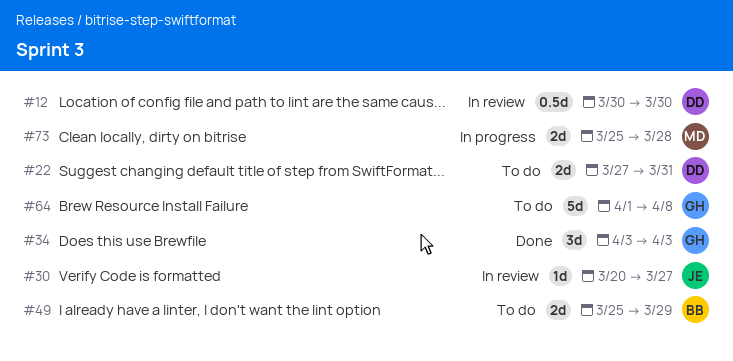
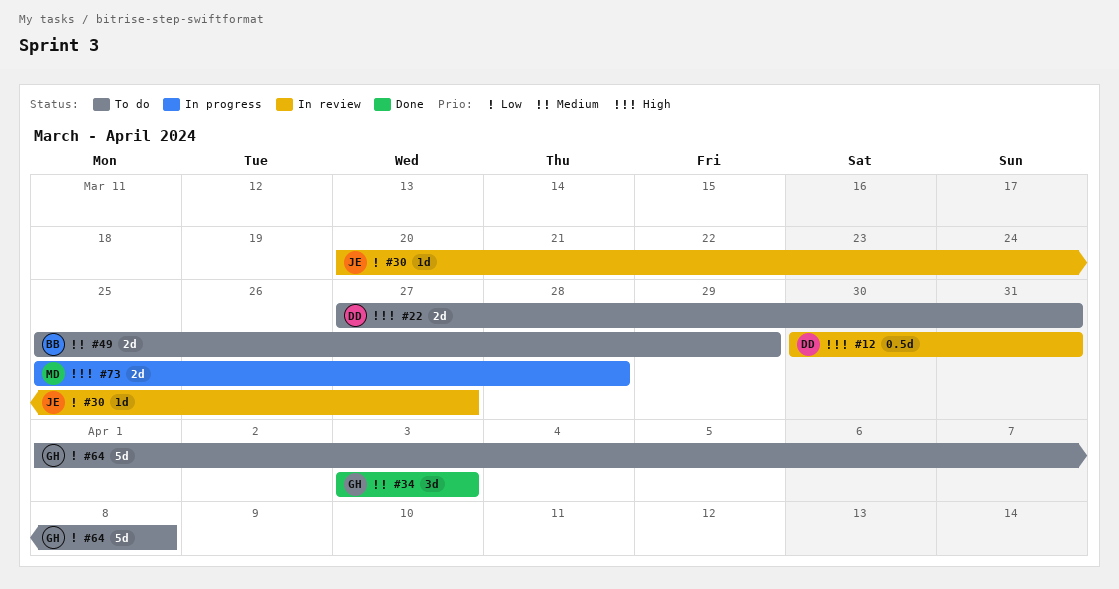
#12, due: Mar 30 -> Mar 31

